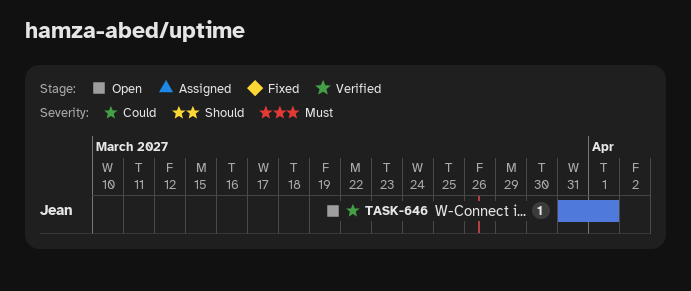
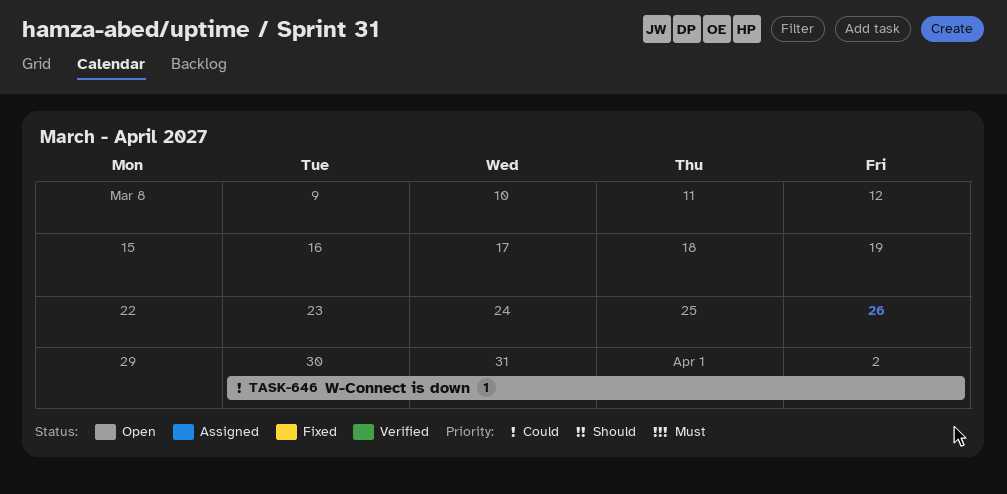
TASK-646, start: Mar 31 -> Mar 30
TASK-646, due: Apr 1 -> Apr 2

